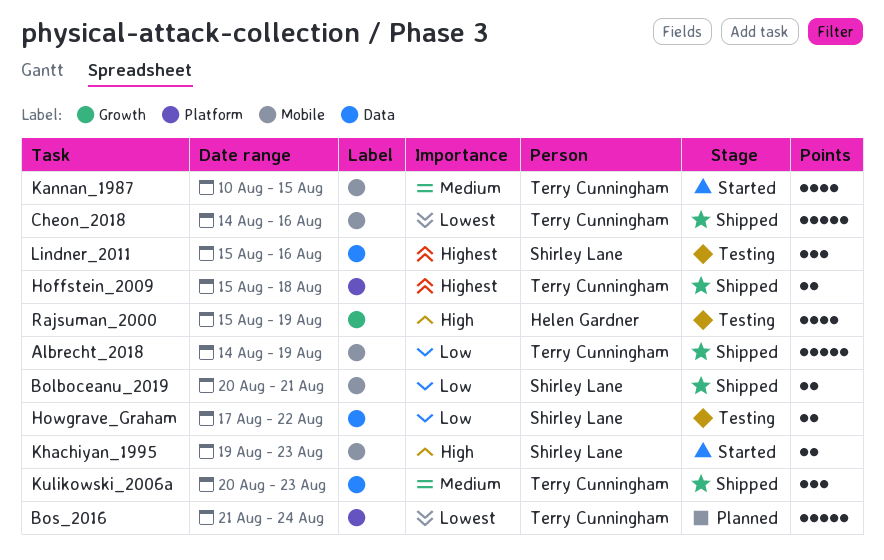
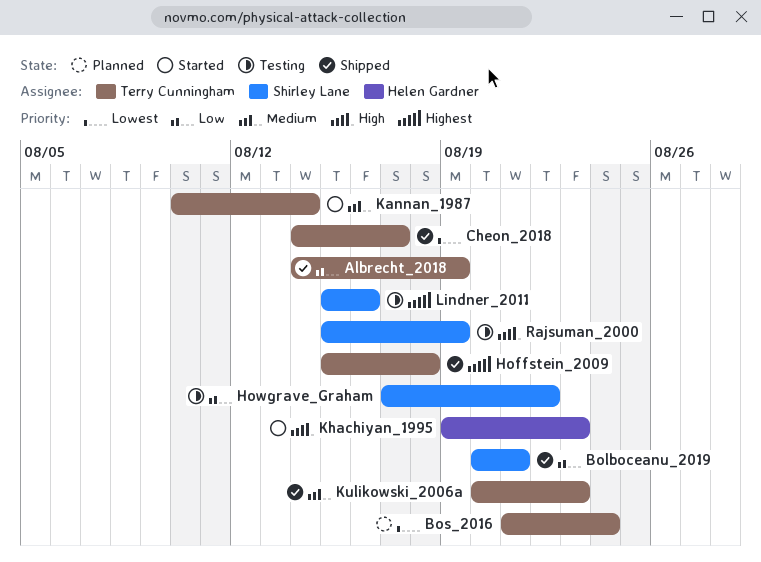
Cheon_2018, due: Aug 16 -> Aug 17
Kannan_1987, due: Aug 15 -> Aug 14
Khachiyan_1995, owner: Shirley Lane -> Helen Gardner
Rajsuman_2000, owner: Helen Gardner -> Shirley Lane

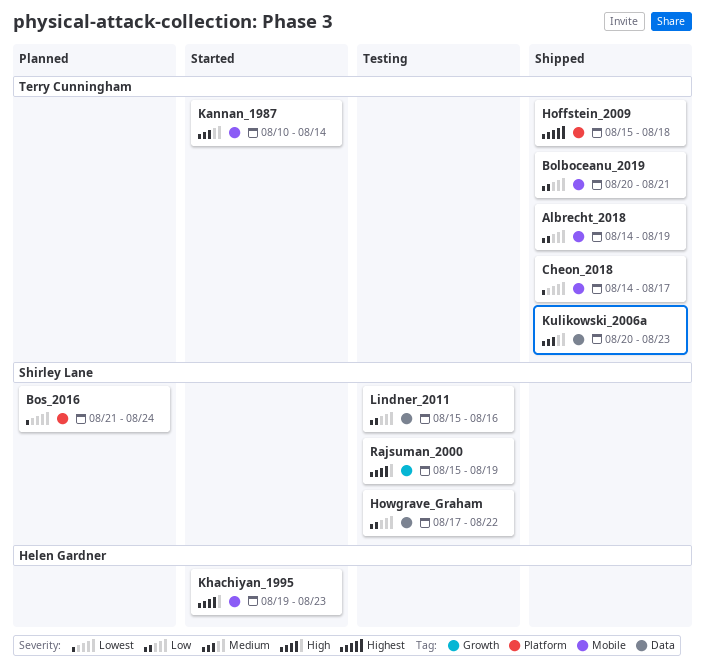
Bolboceanu_2019, owner: Shirley Lane -> Terry Cunningham
Bos_2016, owner: Terry Cunningham -> Shirley Lane
Lindner_2011, priority: Highest -> Low

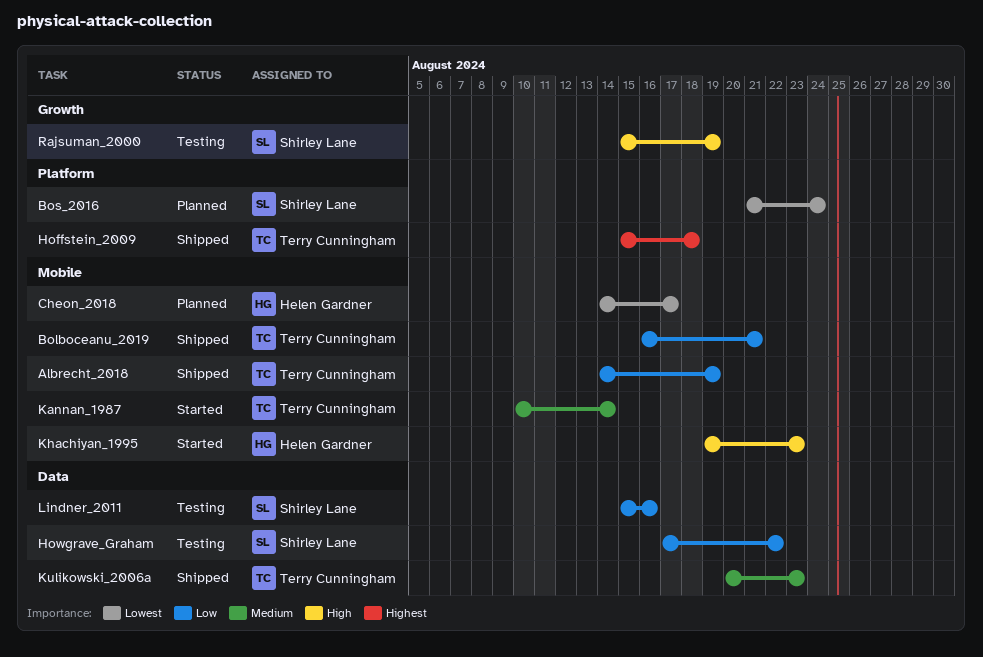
Bolboceanu_2019, start: Aug 20 -> Aug 16
Cheon_2018, status: Shipped -> Planned
Cheon_2018, owner: Terry Cunningham -> Helen Gardner

